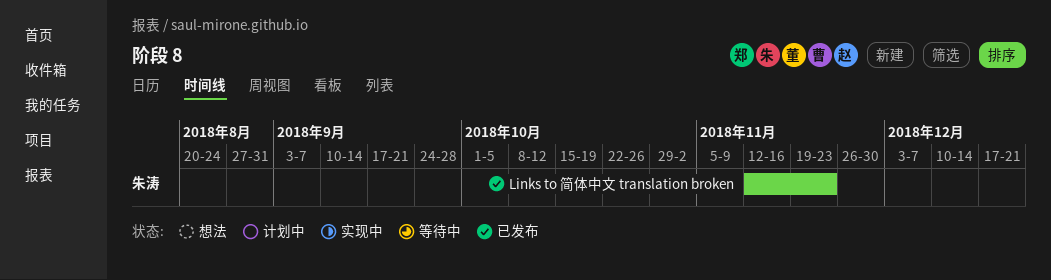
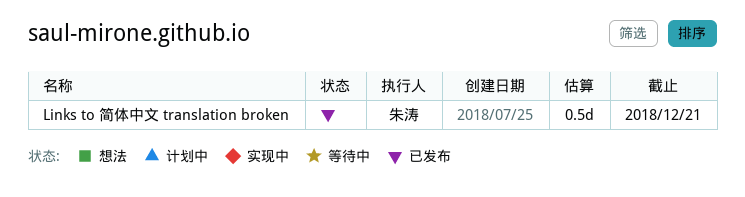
Links to 简体中文 translation broken, due: Nov 23 -> Dec 21

